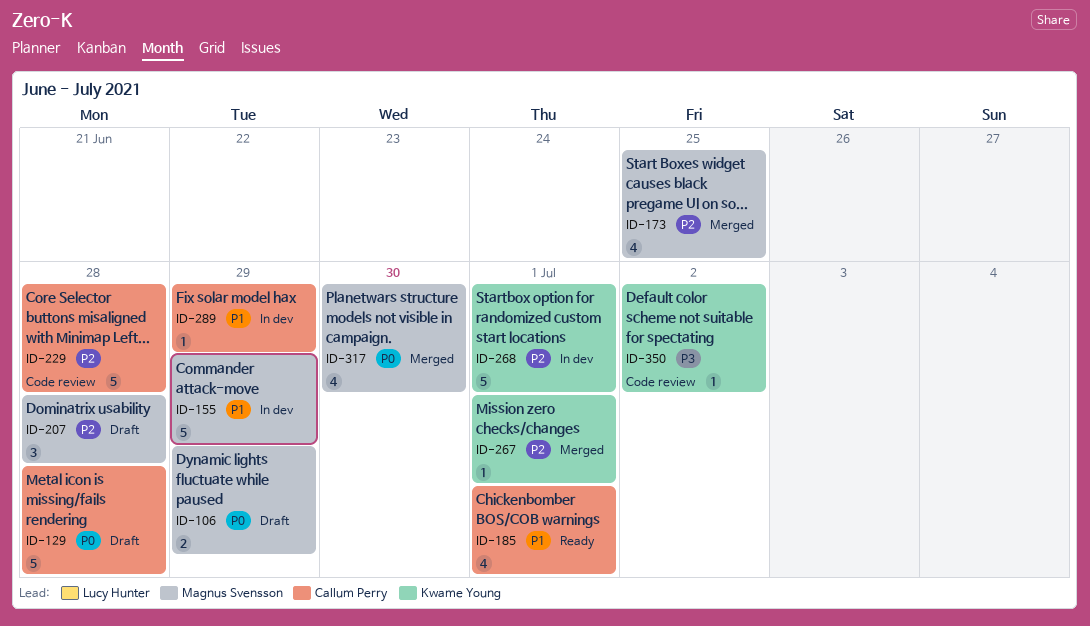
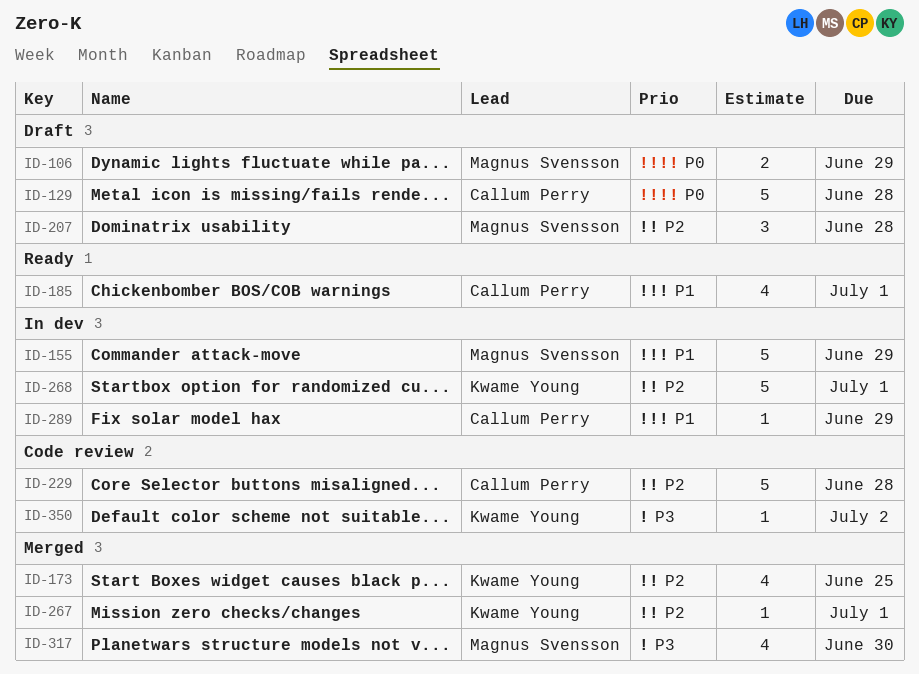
ID-173, owner: Magnus Svensson -> Kwame Young
ID-317, priority: P0 -> P3

